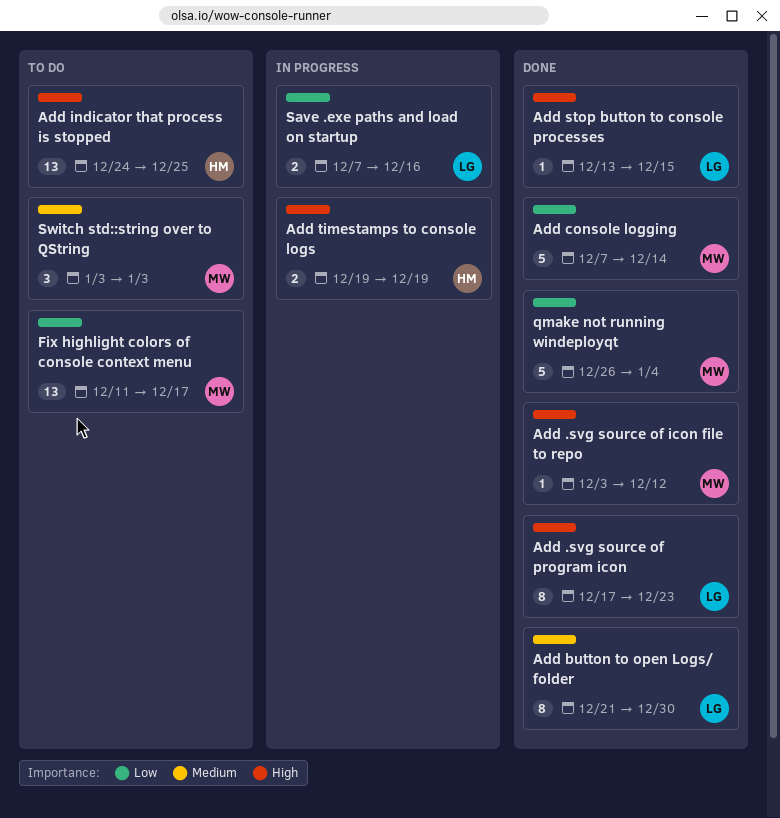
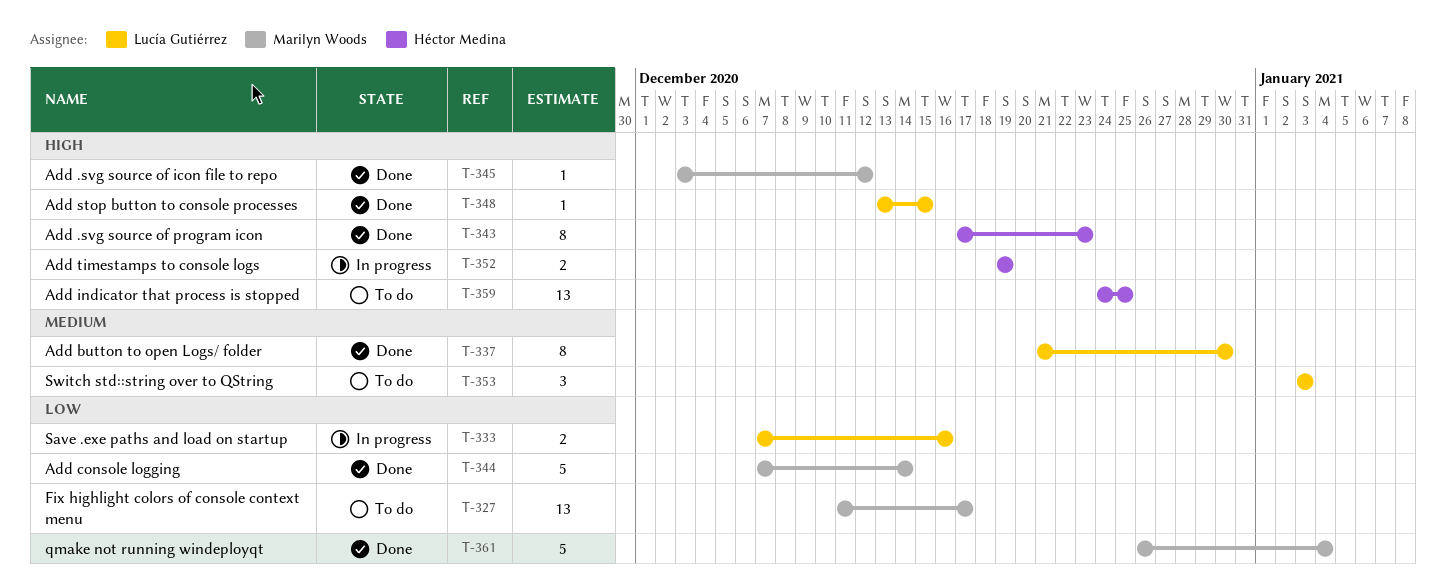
Add .svg source of program icon, owner: Lucía Gutiérrez -> Héctor Medina
Switch std::string over to QString, owner: Marilyn Woods -> Lucía Gutiérrez

